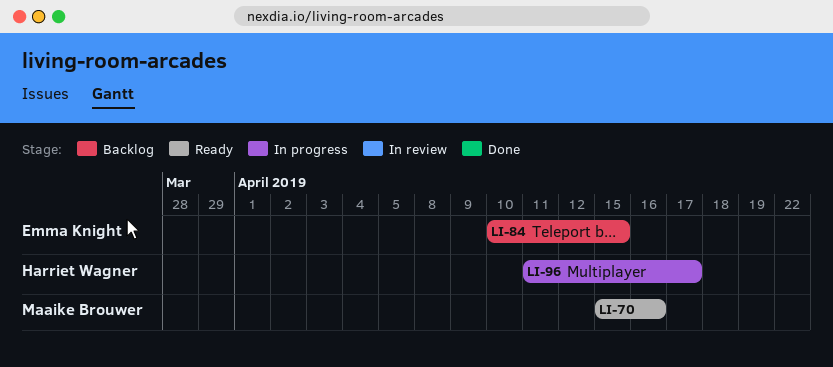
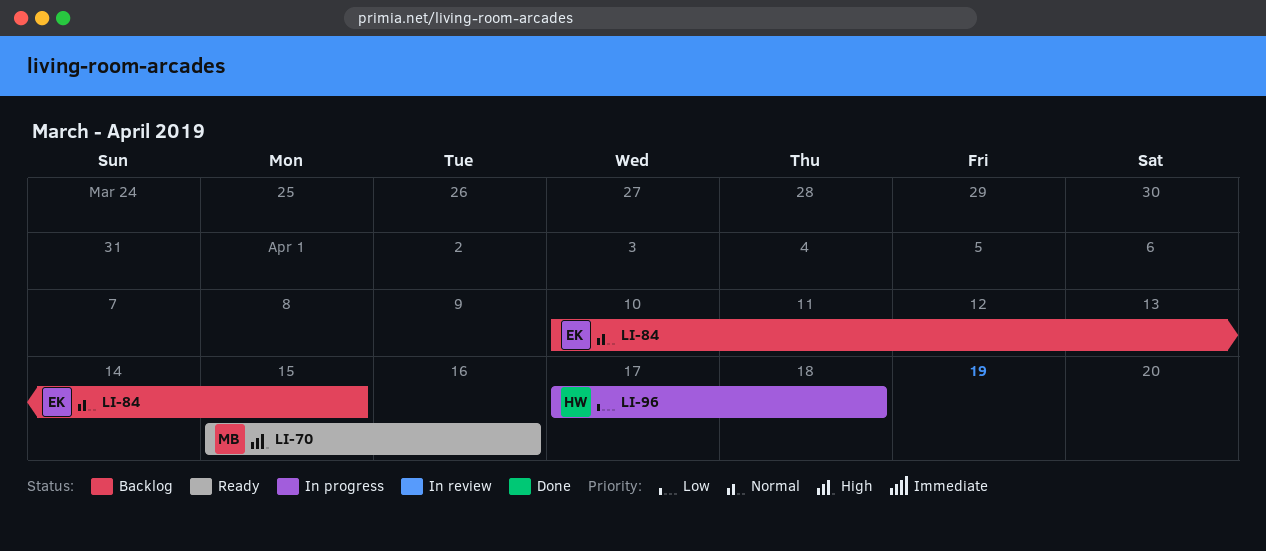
LI-96, start: Apr 11 -> Apr 17
LI-96, due: Apr 17 -> Apr 18

